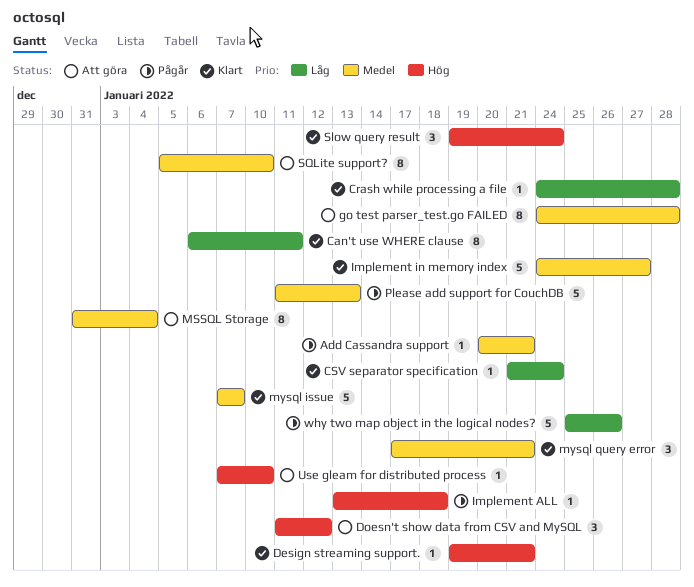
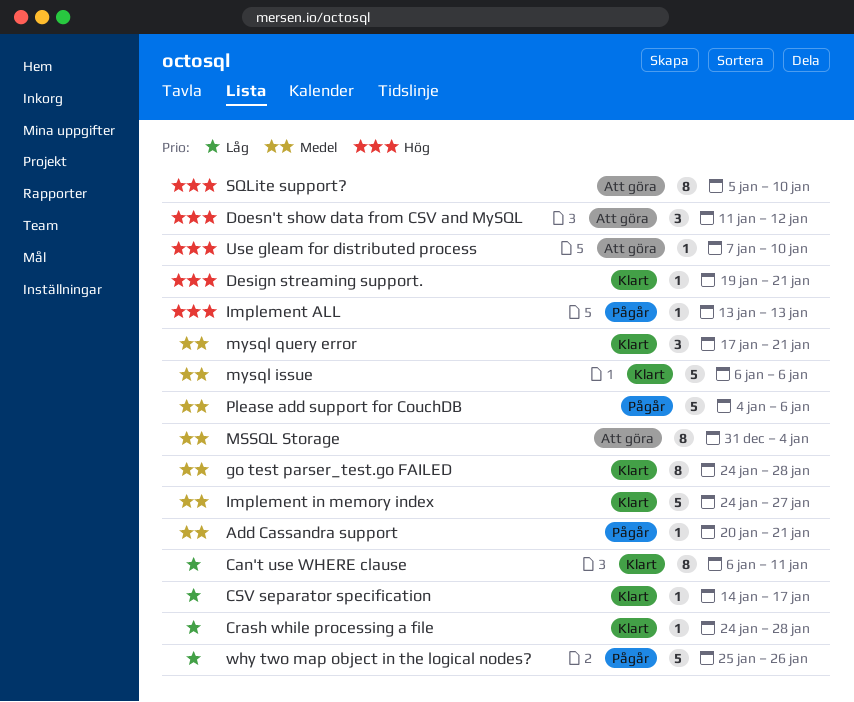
CSV separator specification, start: Jan 21 -> Jan 14
CSV separator specification, due: Jan 24 -> Jan 17
go test parser_test.go FAILED, status: Att göra -> Klart
Implement ALL, due: Jan 18 -> Jan 13
mysql issue, start: Jan 7 -> Jan 6
mysql issue, due: Jan 7 -> Jan 6
Please add support for CouchDB, start: Jan 11 -> Jan 4
Please add support for CouchDB, due: Jan 13 -> Jan 6
Slow query result: present -> none
SQLite support?, priority: Medel -> Hög

